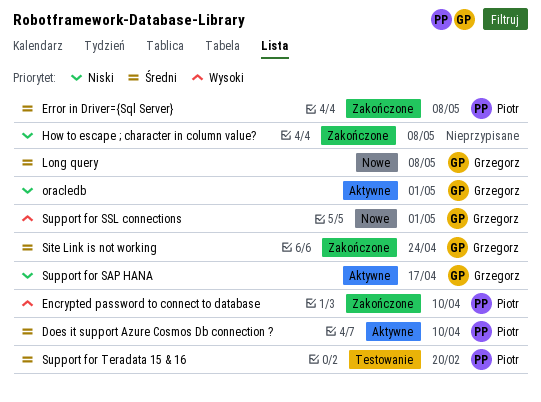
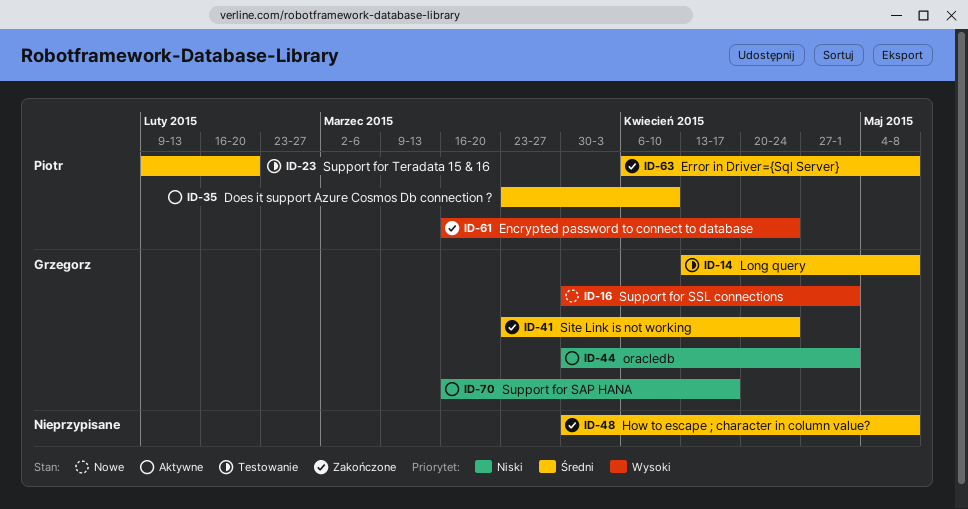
Encrypted password to connect to database, due: Apr 10 -> Apr 24
How to escape ; character in column value?, priority: Niski -> Średni
Long query, status: Nowe -> Testowanie

